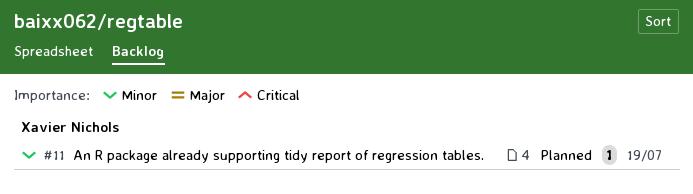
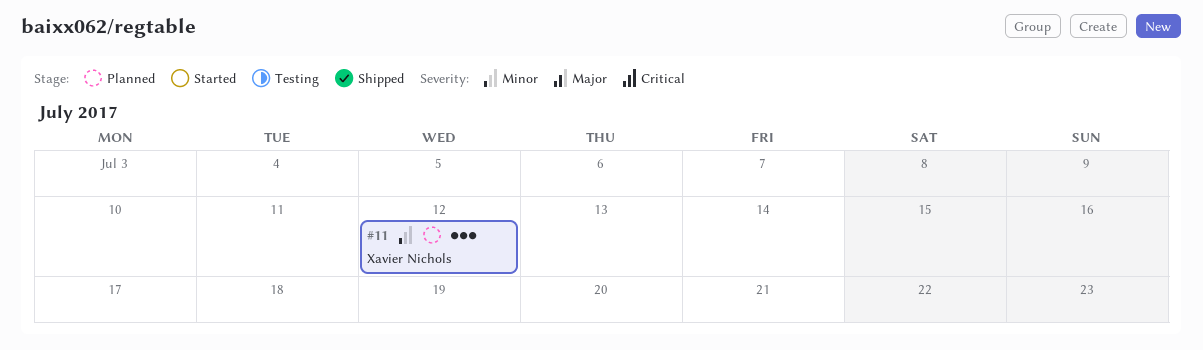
#11, estimate: 1 -> 3
#11, due: Jul 19 -> Jul 12

